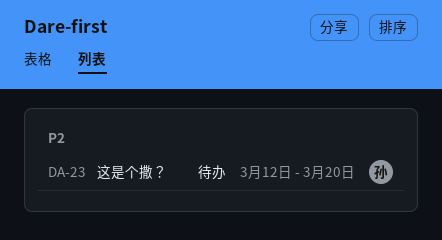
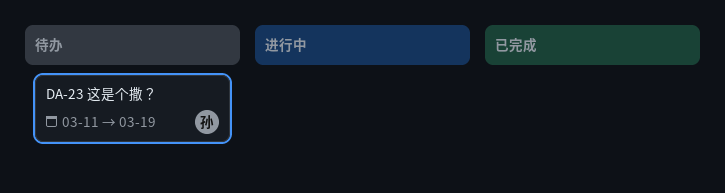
DA-23, start: Mar 12 -> Mar 11
DA-23, due: Mar 20 -> Mar 19

